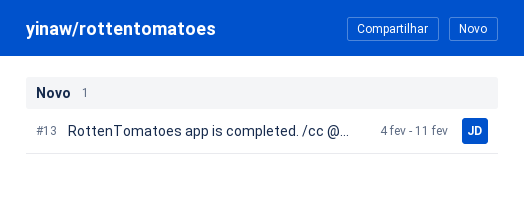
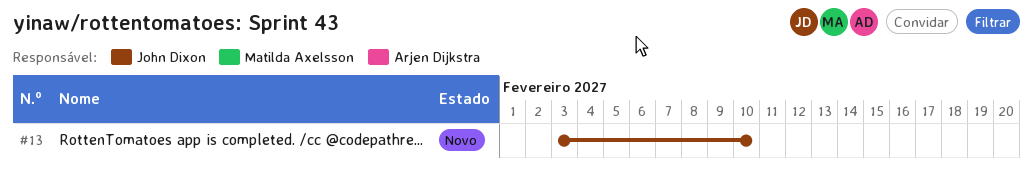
#13, start: Feb 4 -> Feb 3
#13, due: Feb 11 -> Feb 10

